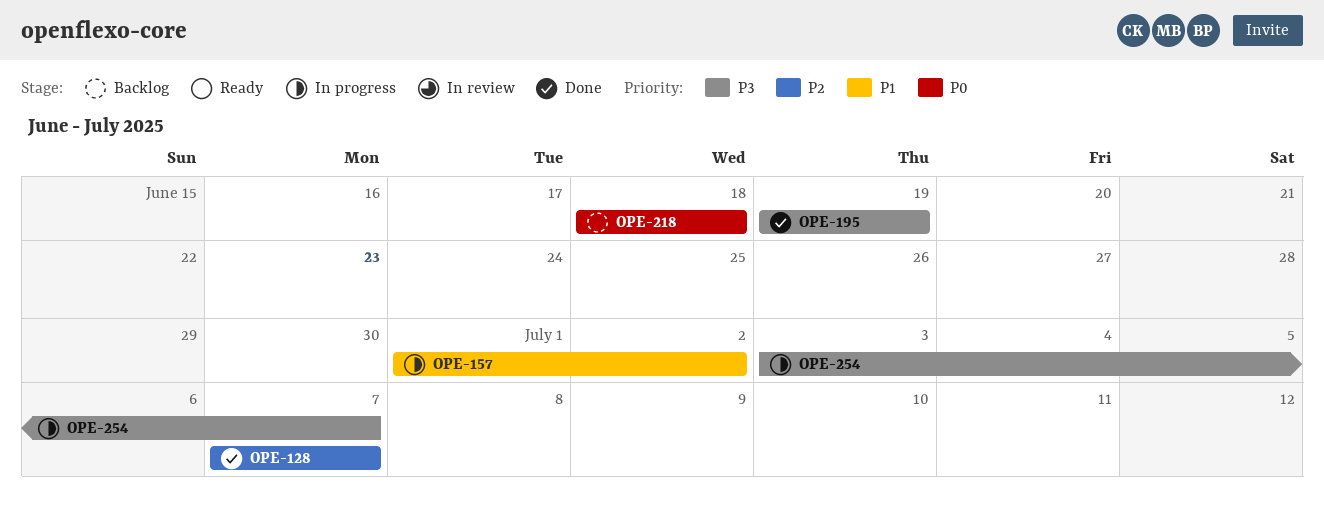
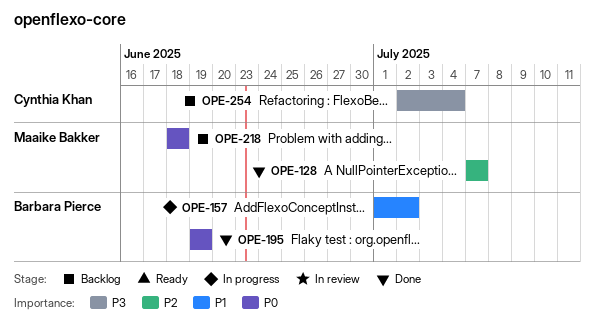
OPE-195, priority: P3 -> P0
OPE-254, status: In progress -> Backlog
OPE-254, start: Jul 3 -> Jul 2
OPE-254, due: Jul 7 -> Jul 4

